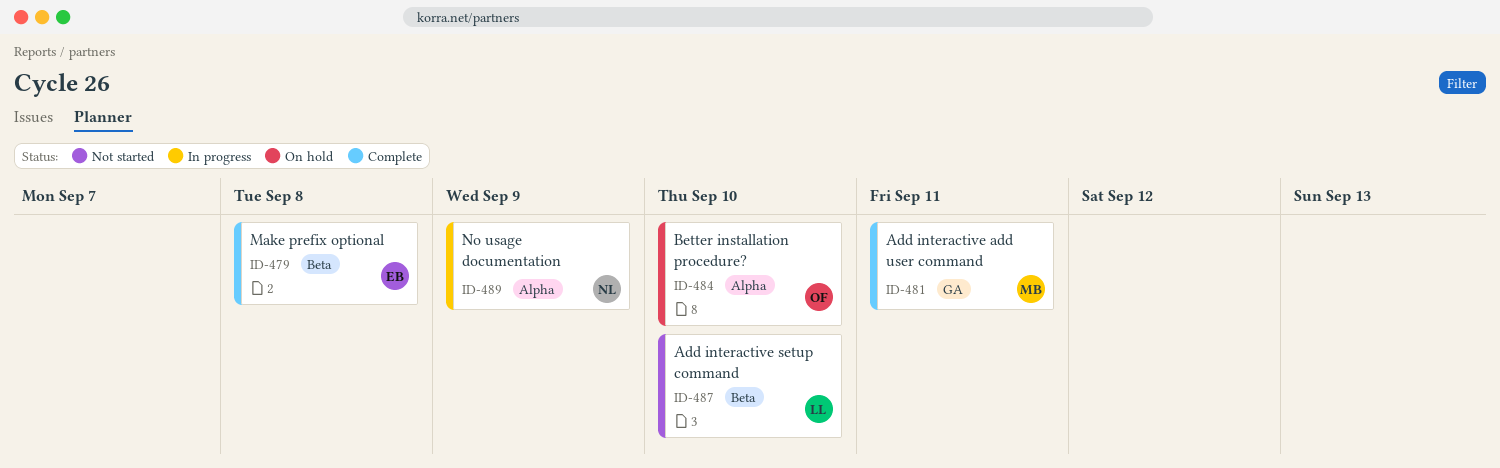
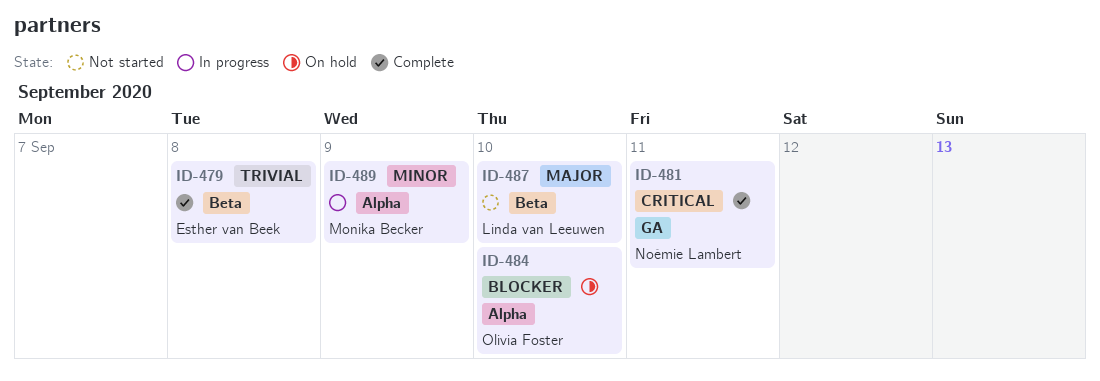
ID-481, owner: Monika Becker -> Noémie Lambert
ID-489, owner: Noémie Lambert -> Monika Becker

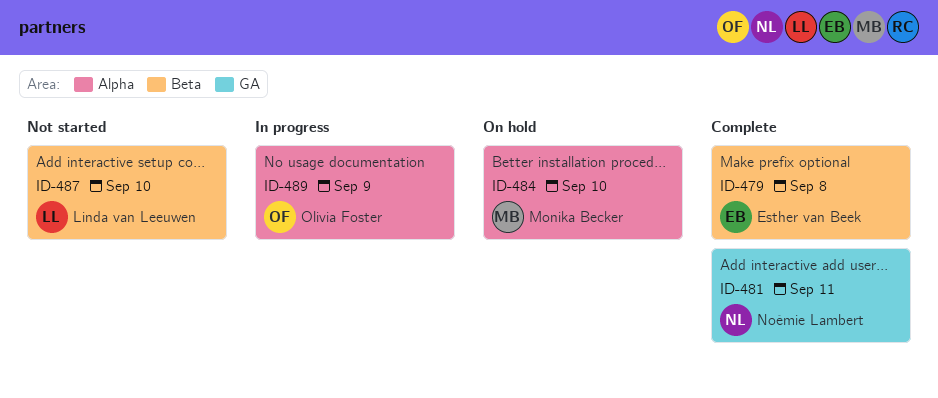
ID-484, owner: Olivia Foster -> Monika Becker
ID-489, owner: Monika Becker -> Olivia Foster

